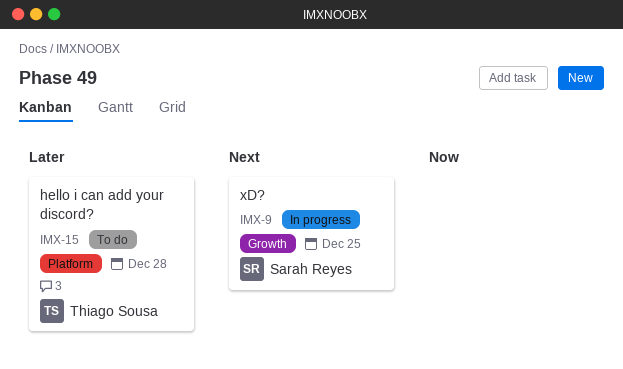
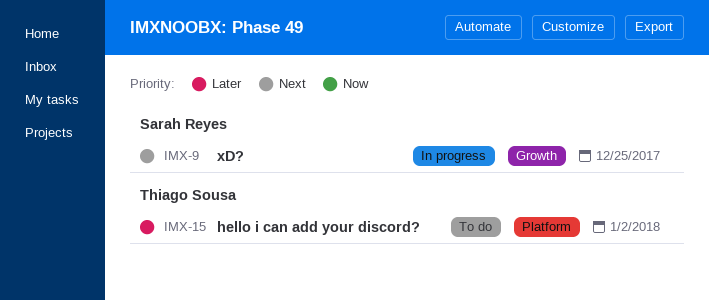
IMX-15, due: Dec 28 -> Jan 2

